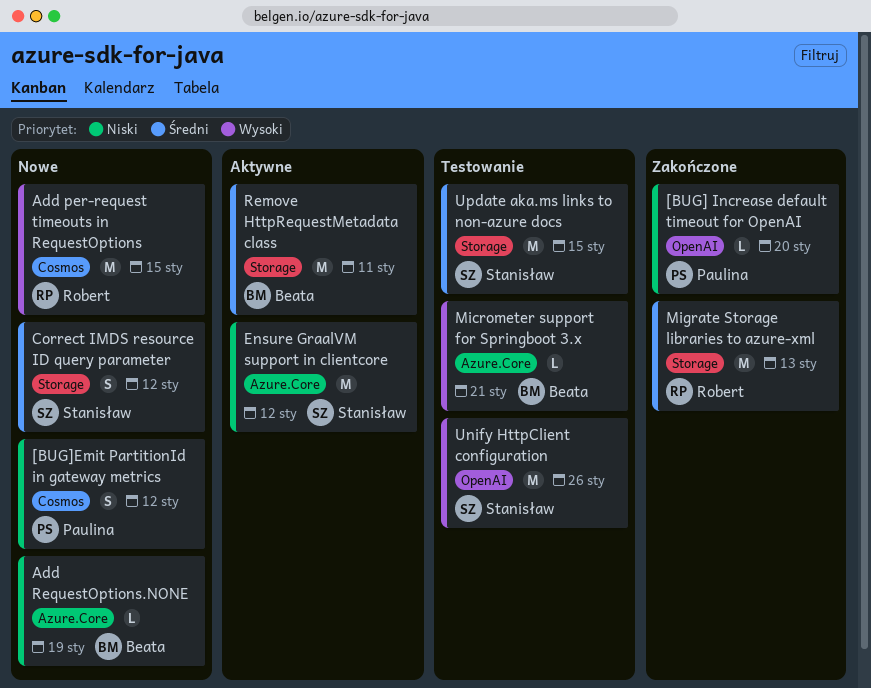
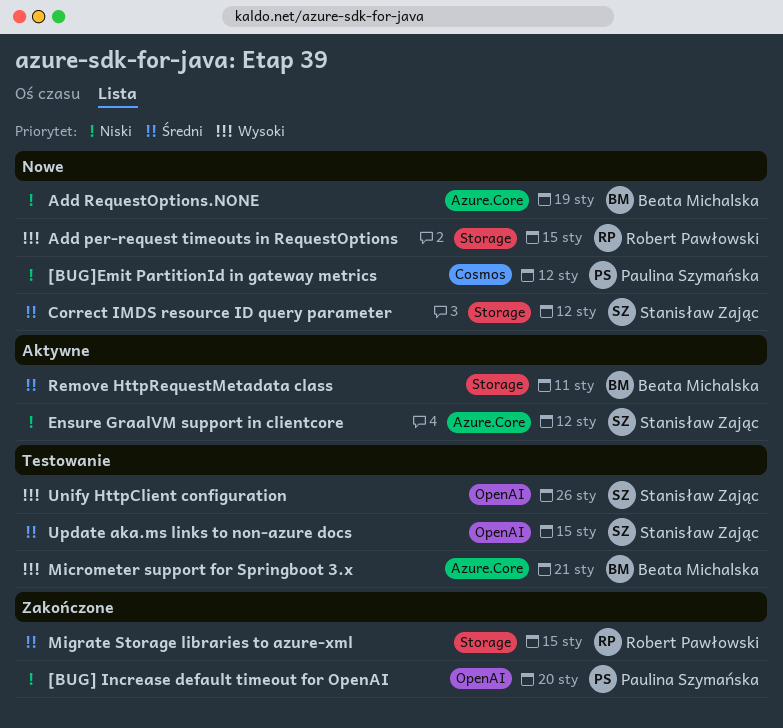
Add per-request timeouts in RequestOptions, label: Cosmos -> Storage
Migrate Storage libraries to azure-xml, due: Jan 13 -> Jan 15
Update aka.ms links to non-azure docs, label: Storage -> OpenAI

